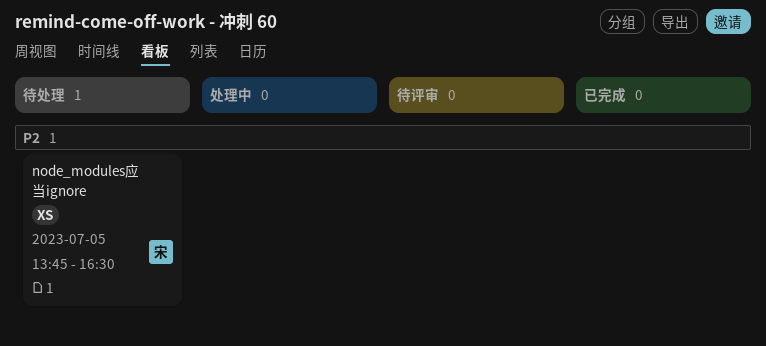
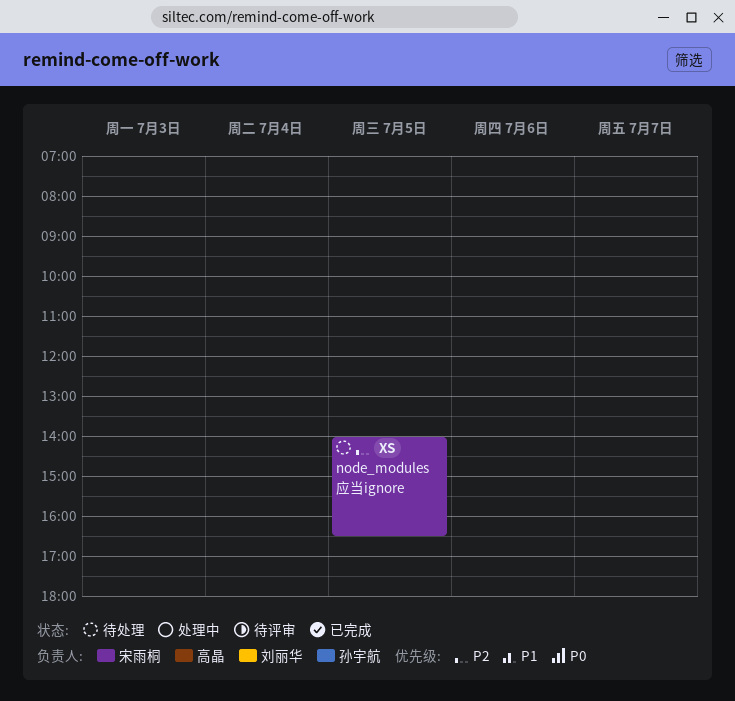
node_modules应当ignore, begins: 13:45 -> 14:00

